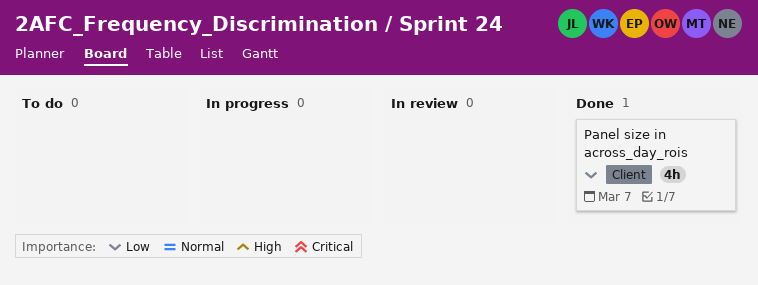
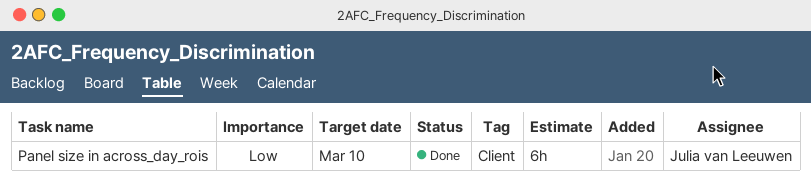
Panel size in across_day_rois, estimate: 4h -> 6h
Panel size in across_day_rois, due: Mar 7 -> Mar 10

